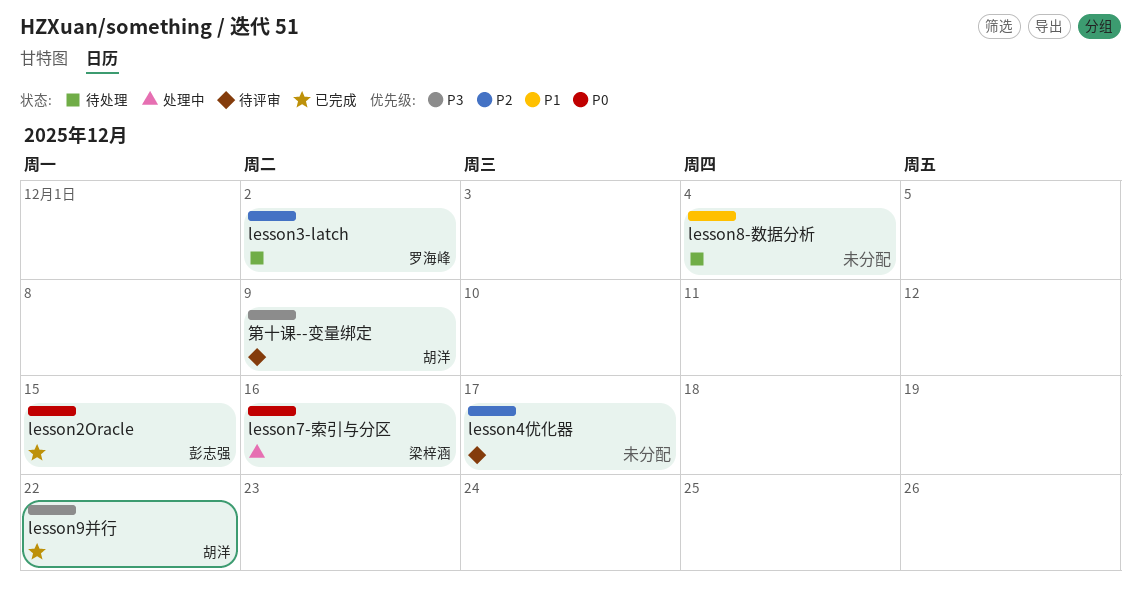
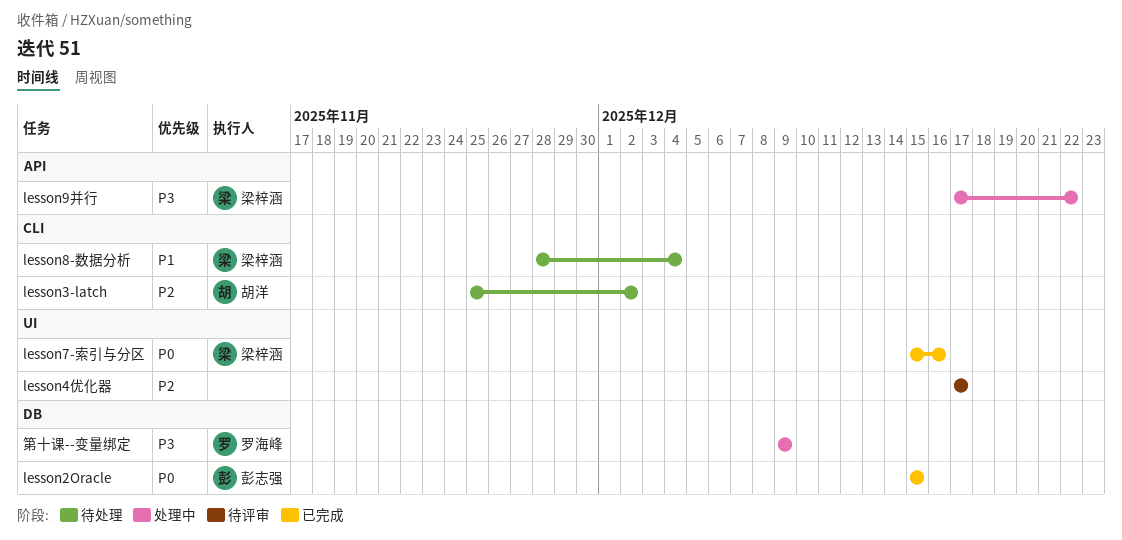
lesson3-latch, owner: 罗海峰 -> 胡洋
lesson7-索引与分区, status: 处理中 -> 已完成
lesson8-数据分析, owner: none -> 梁梓涵
lesson9并行, status: 已完成 -> 处理中
lesson9并行, owner: 胡洋 -> 梁梓涵
第十课--变量绑定, status: 待评审 -> 处理中
第十课--变量绑定, owner: 胡洋 -> 罗海峰

